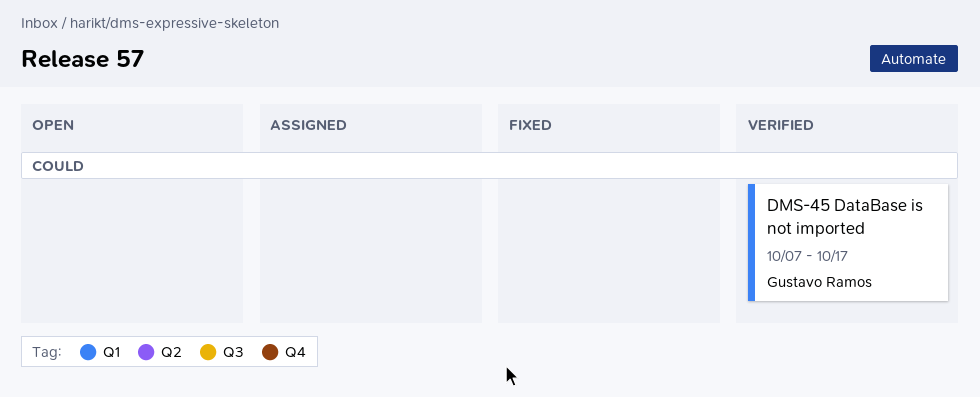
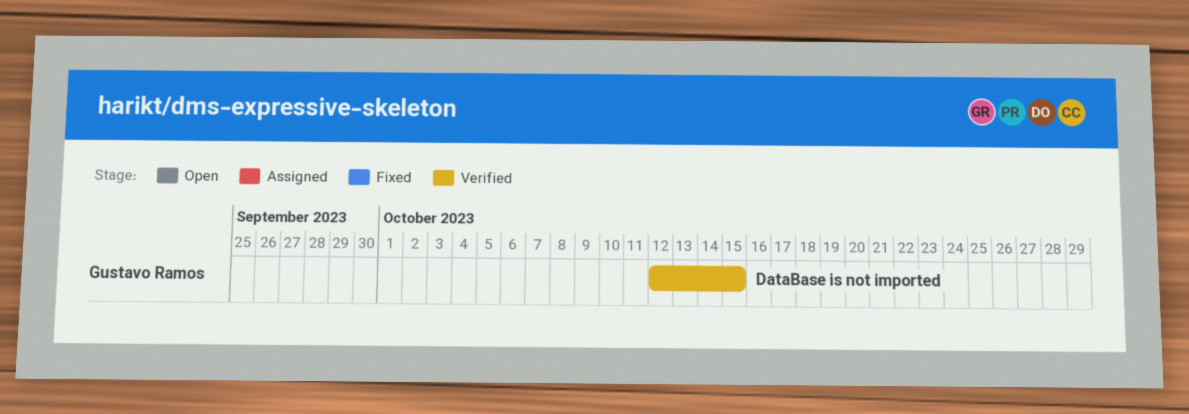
DataBase is not imported, start: Oct 7 -> Oct 12
DataBase is not imported, due: Oct 17 -> Oct 15

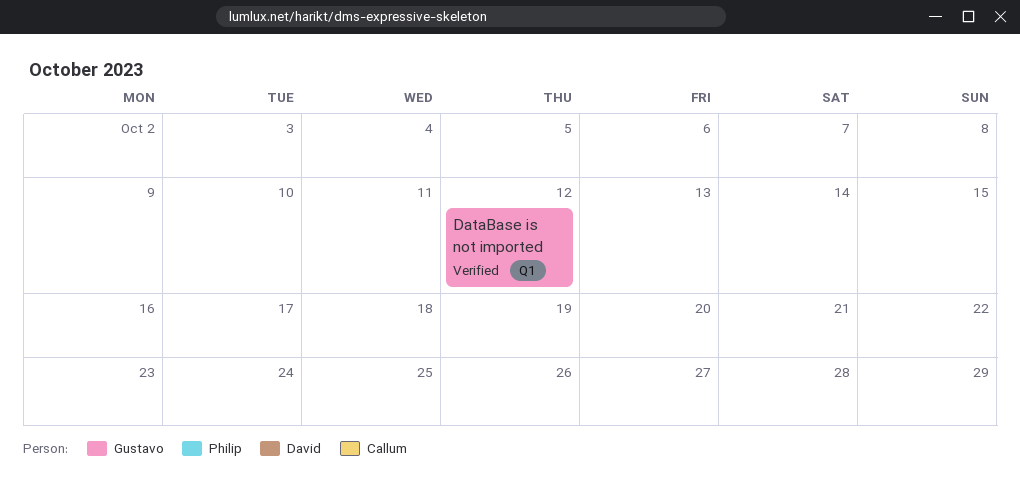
DataBase is not imported, due: Oct 15 -> Oct 12

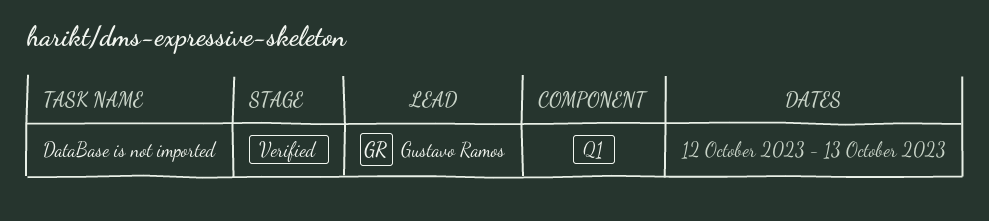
DataBase is not imported, due: Oct 12 -> Oct 13

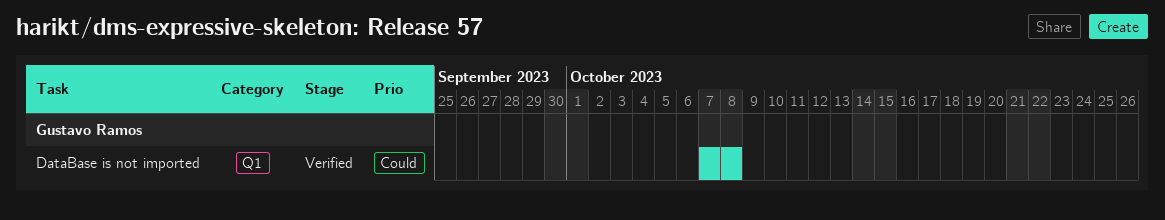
DataBase is not imported, start: Oct 12 -> Oct 7
DataBase is not imported, due: Oct 13 -> Oct 8

